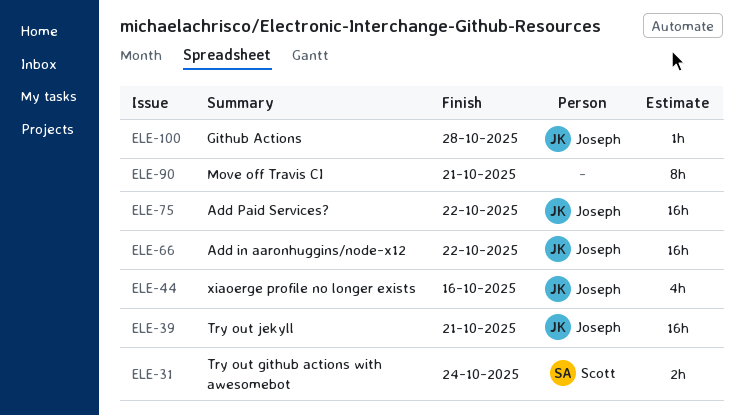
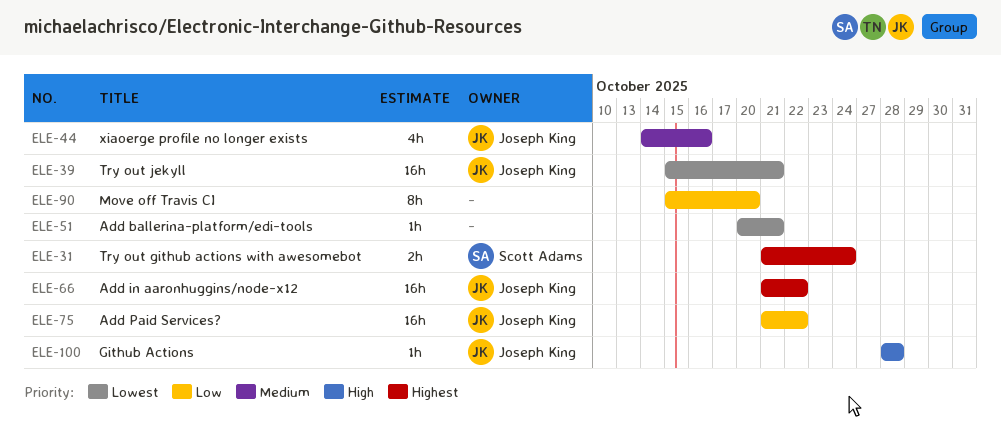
ELE-51: none -> present
ELE-90, due: Oct 21 -> Oct 20

